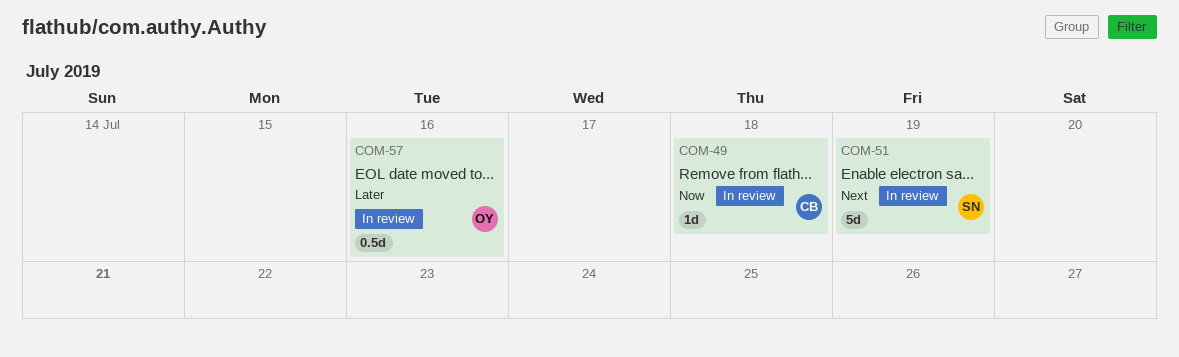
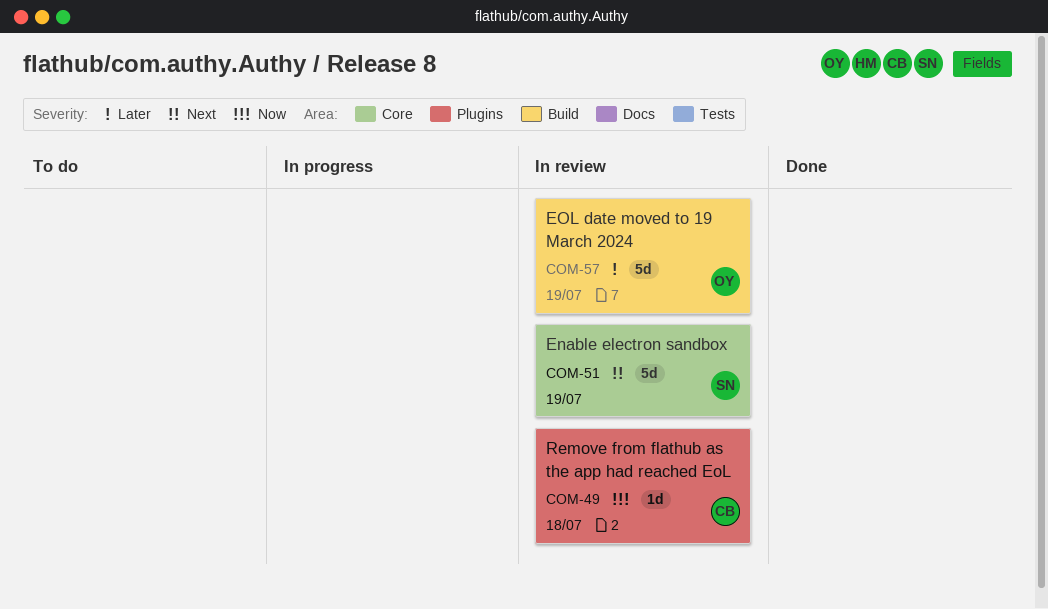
COM-57, estimate: 0.5d -> 5d
COM-57, due: Jul 16 -> Jul 19

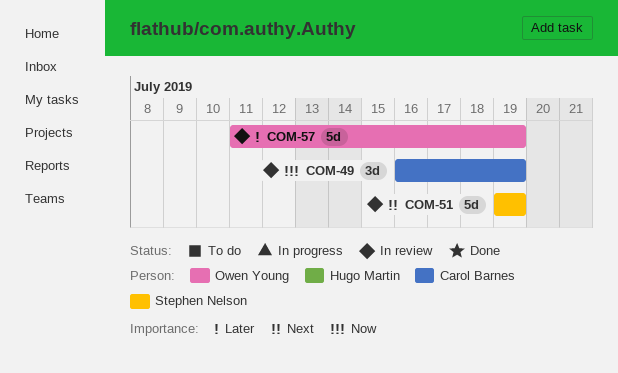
COM-49, estimate: 1d -> 3d
COM-49, due: Jul 18 -> Jul 19

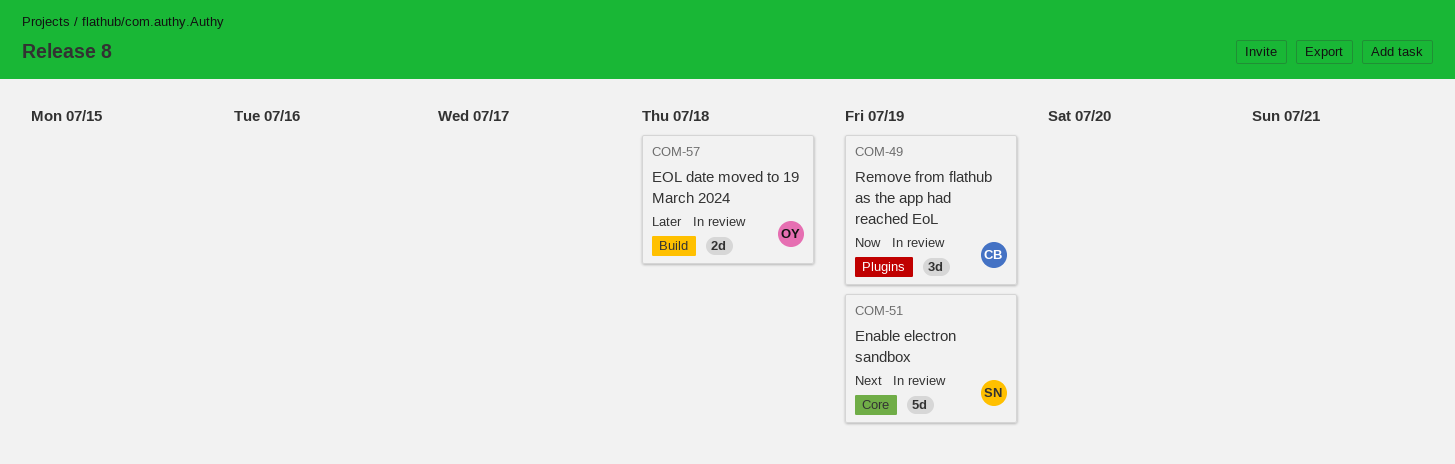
COM-57, estimate: 5d -> 2d
COM-57, due: Jul 19 -> Jul 18

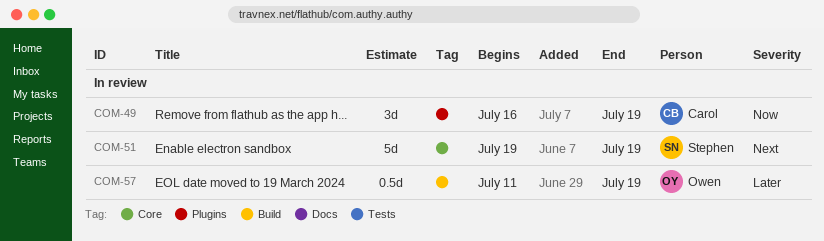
COM-57, estimate: 2d -> 0.5d
COM-57, due: Jul 18 -> Jul 19

